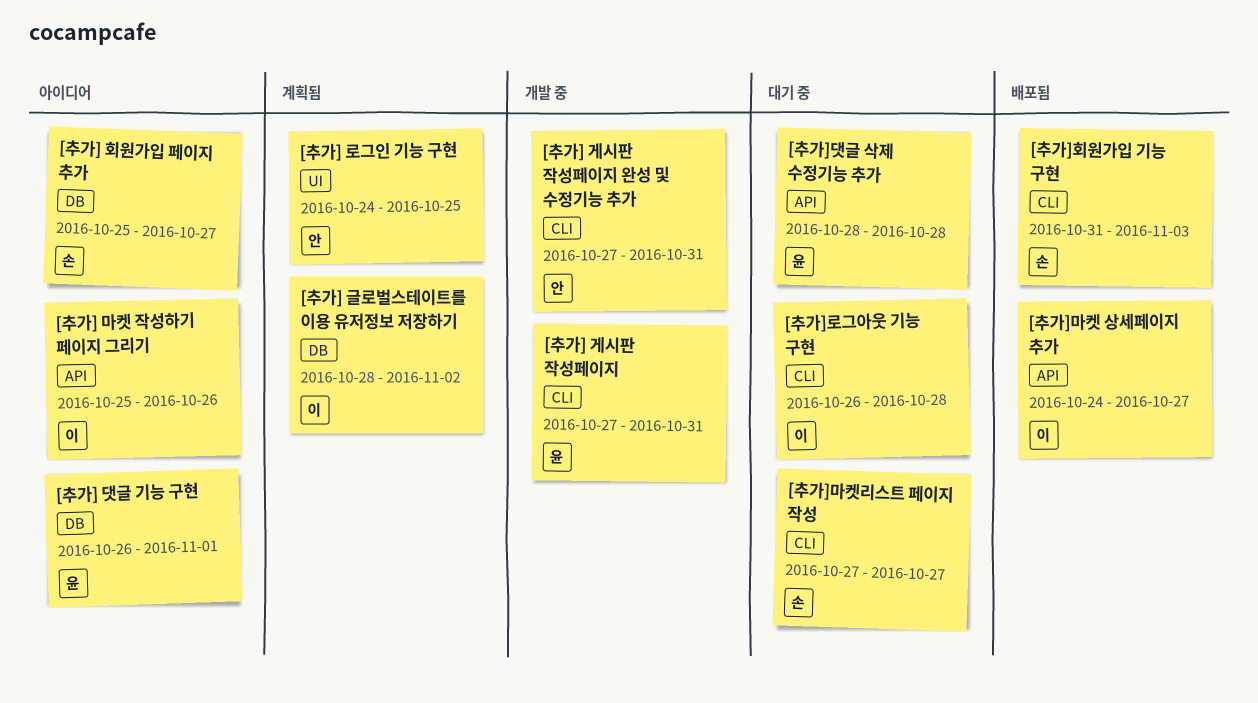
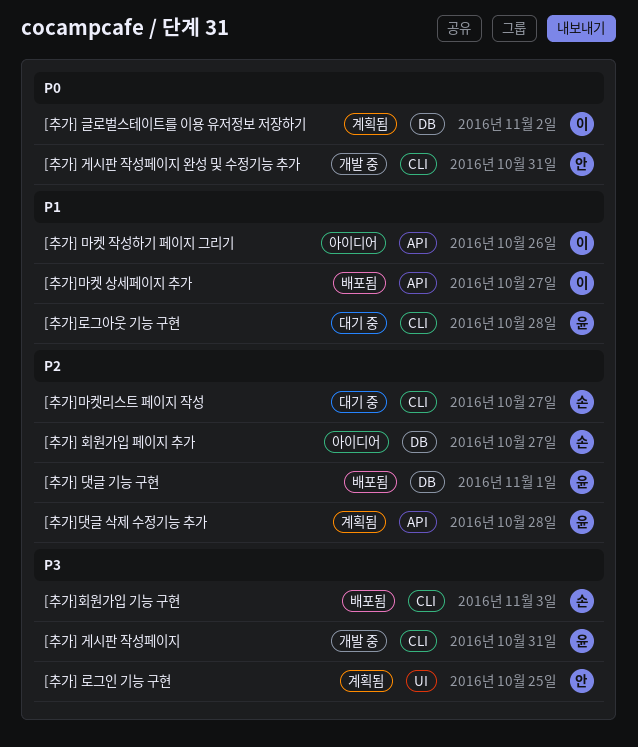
[추가] 댓글 기능 구현, status: 아이디어 -> 배포됨
[추가]댓글 삭제 수정기능 추가, status: 대기 중 -> 계획됨
[추가]로그아웃 기능 구현, owner: 이 -> 윤

